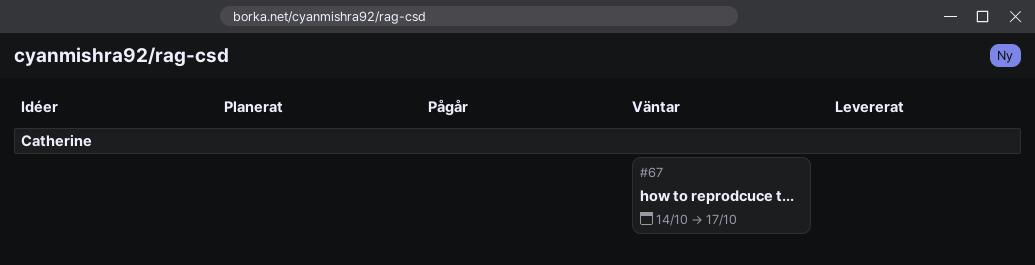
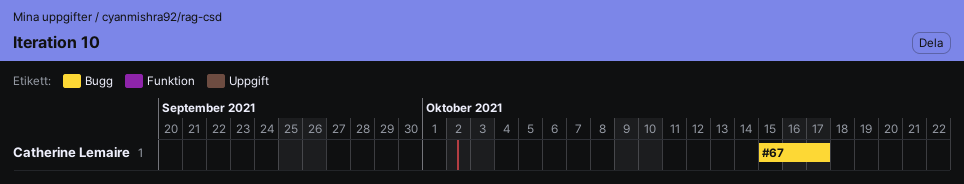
#67, start: Oct 14 -> Oct 15

